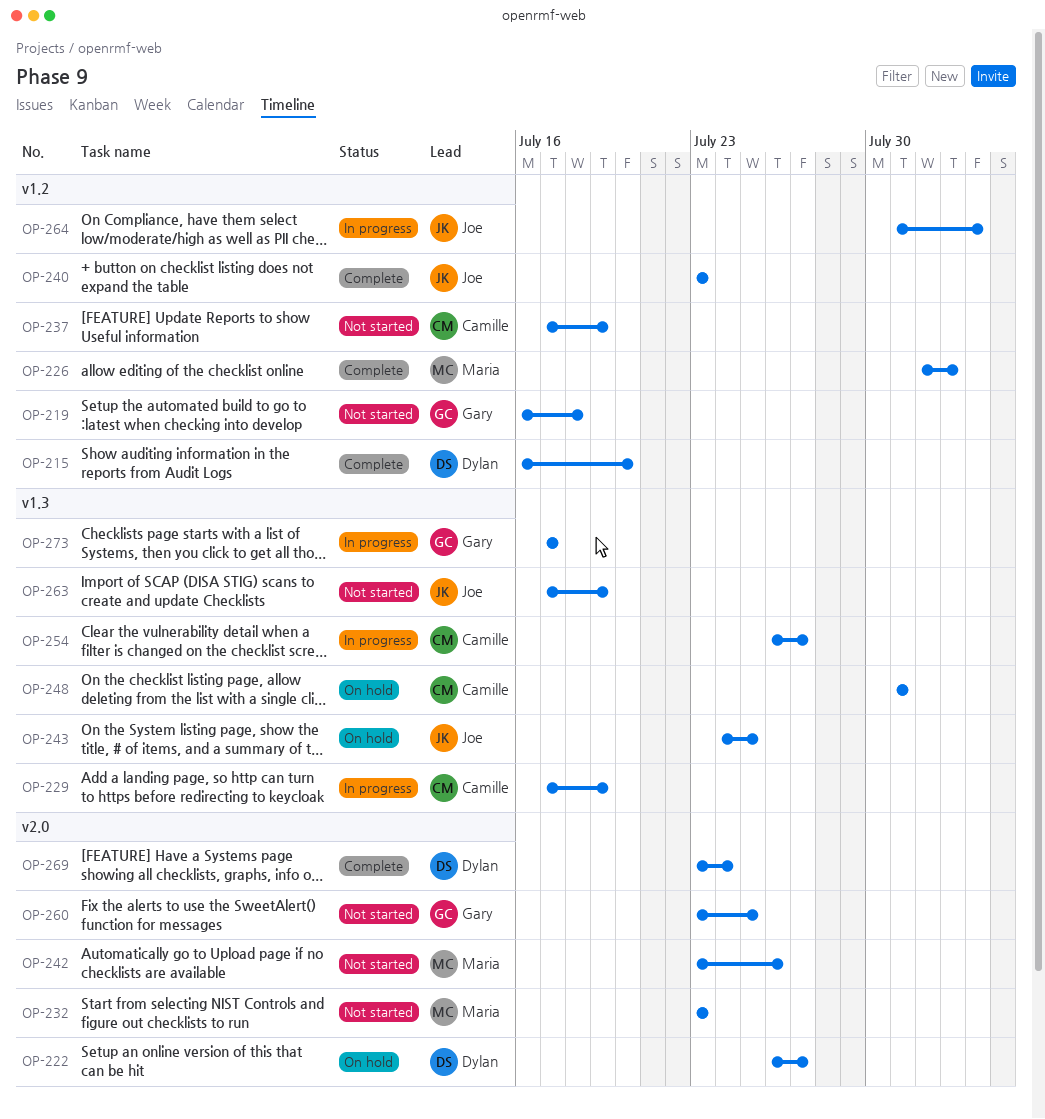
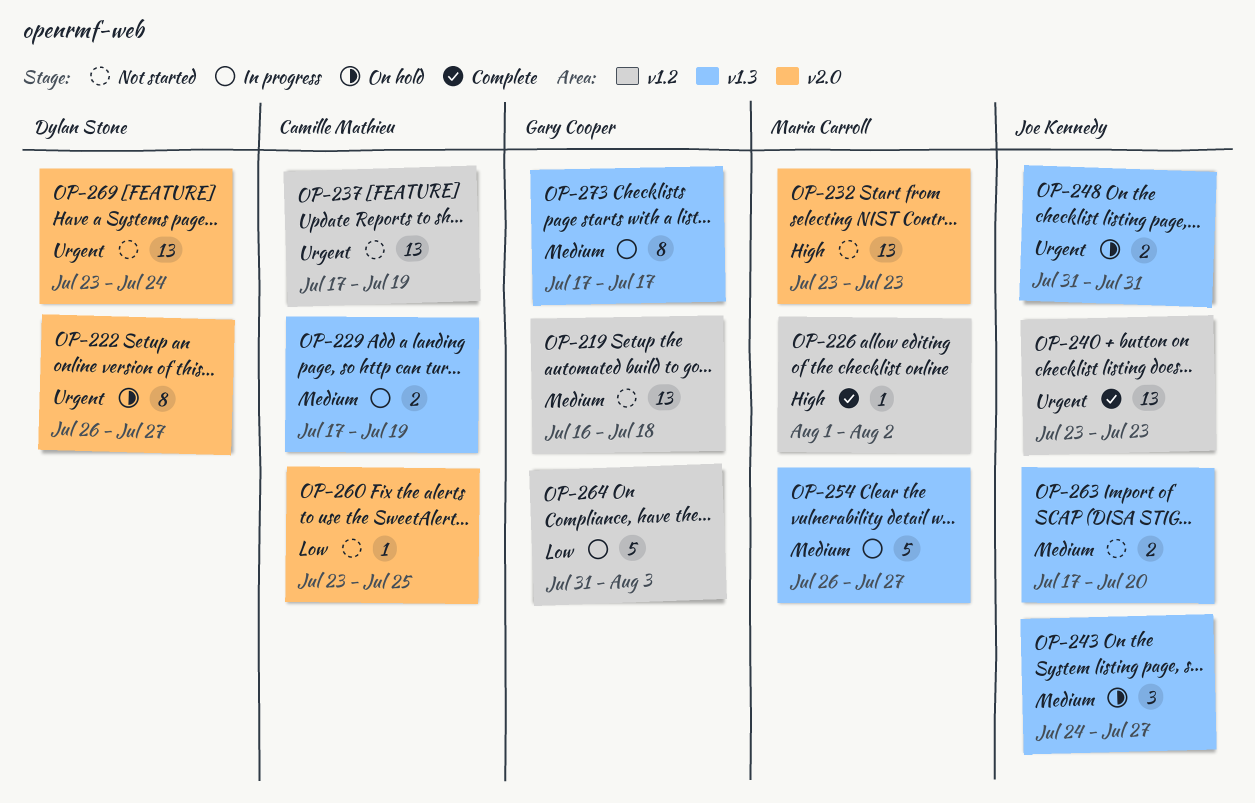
OP-215: present -> none
OP-242: present -> none
OP-243, due: Jul 25 -> Jul 27
OP-248, owner: Camille Mathieu -> Joe Kennedy
OP-254, owner: Camille Mathieu -> Maria Carroll
OP-260, owner: Gary Cooper -> Camille Mathieu
OP-263, due: Jul 19 -> Jul 20
OP-264, owner: Joe Kennedy -> Gary Cooper
OP-269, status: Complete -> Not started

